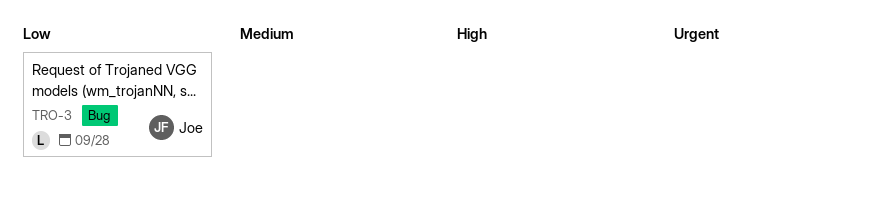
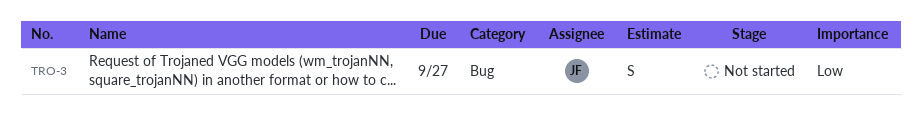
TRO-3, estimate: L -> S
TRO-3, due: Sep 28 -> Sep 27

